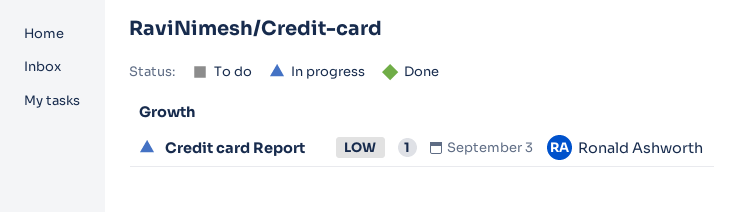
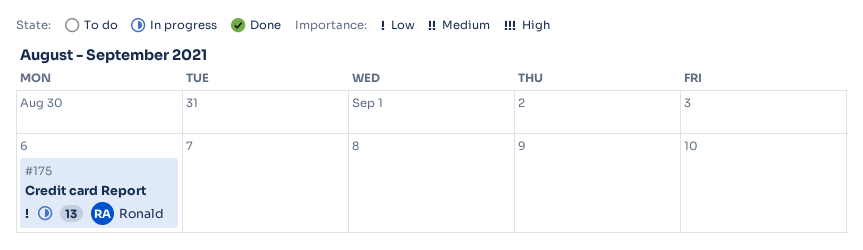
Credit card Report, estimate: 1 -> 13
Credit card Report, due: Sep 3 -> Sep 6

